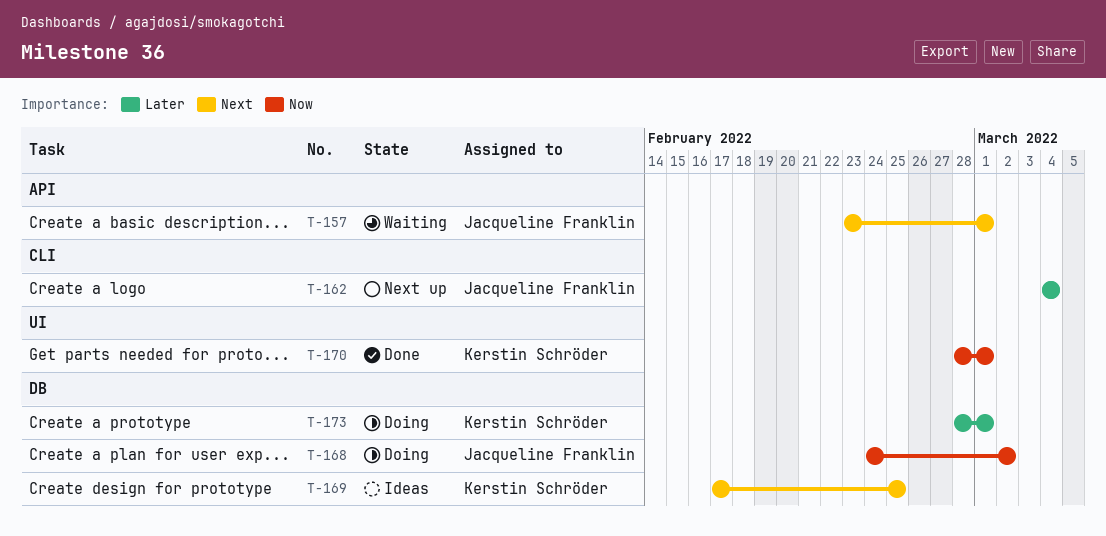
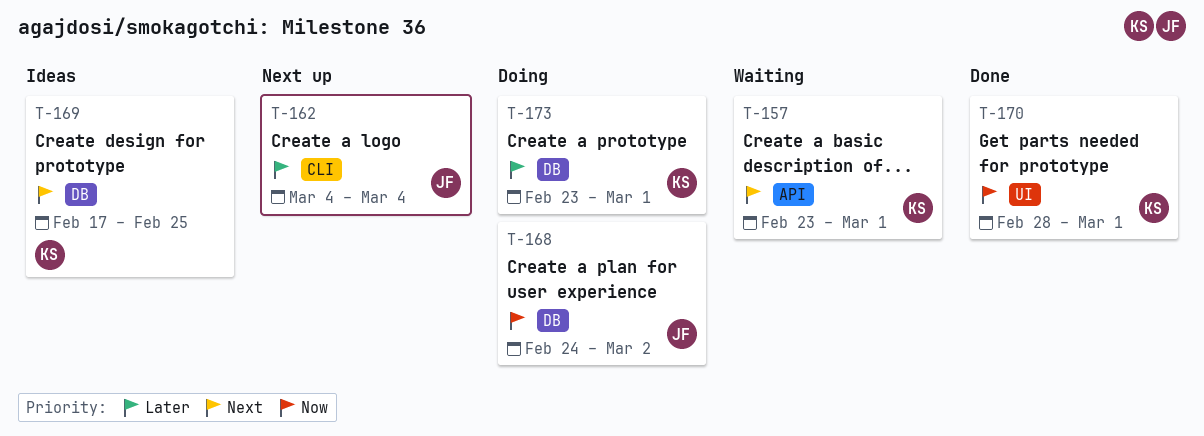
T-157, owner: Jacqueline Franklin -> Kerstin Schröder
T-173, start: Feb 28 -> Feb 23

